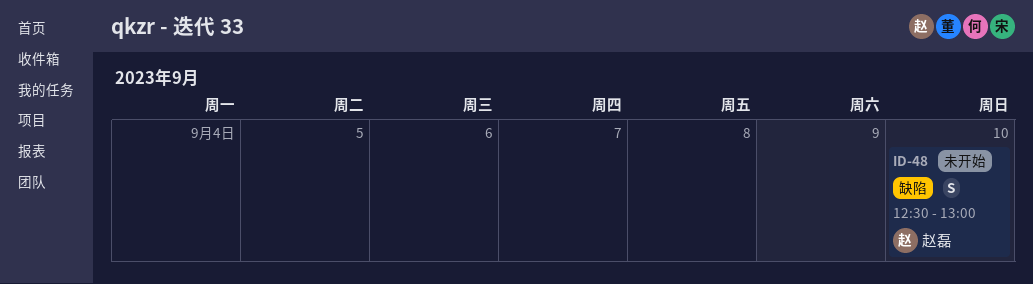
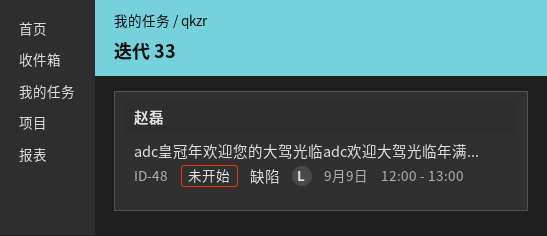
ID-48, estimate: S -> L
ID-48, day: Sep 10 -> Sep 9
ID-48, begins: 12:30 -> 12:00

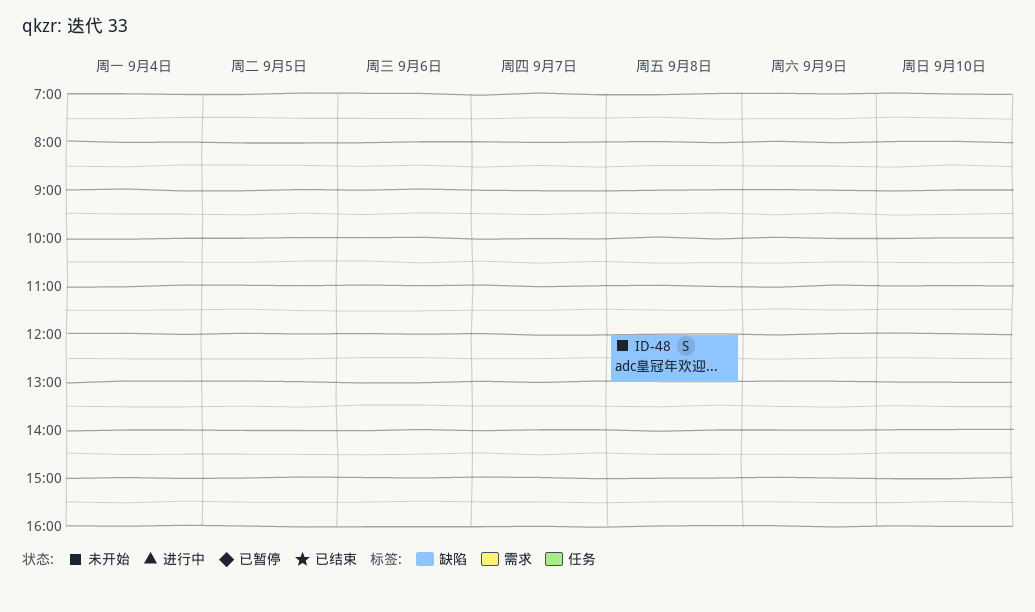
ID-48, estimate: L -> S
ID-48, day: Sep 9 -> Sep 8

